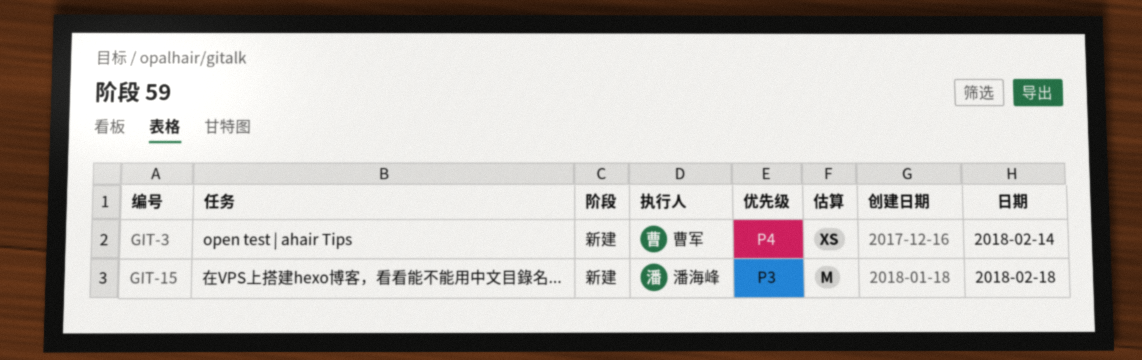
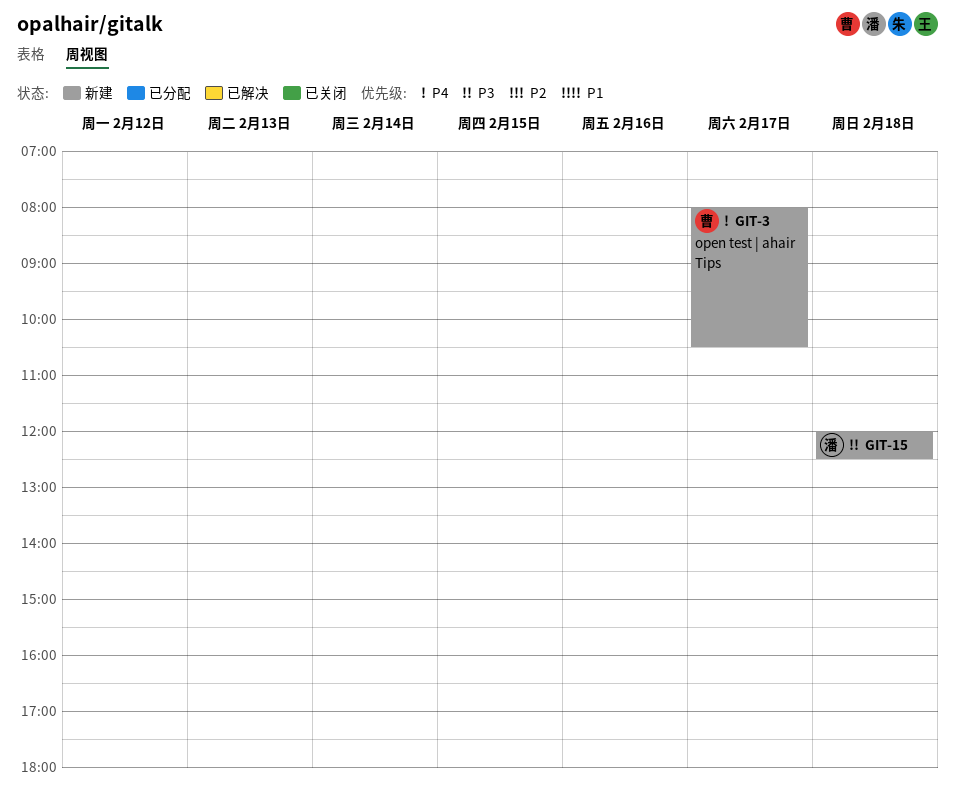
GIT-3, day: Feb 14 -> Feb 17

